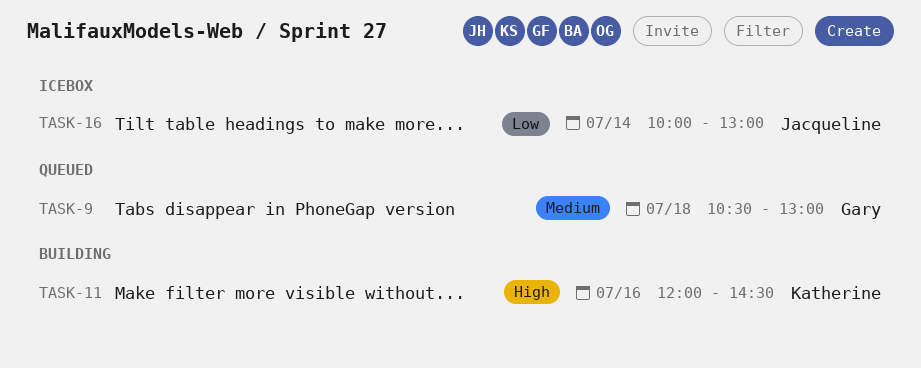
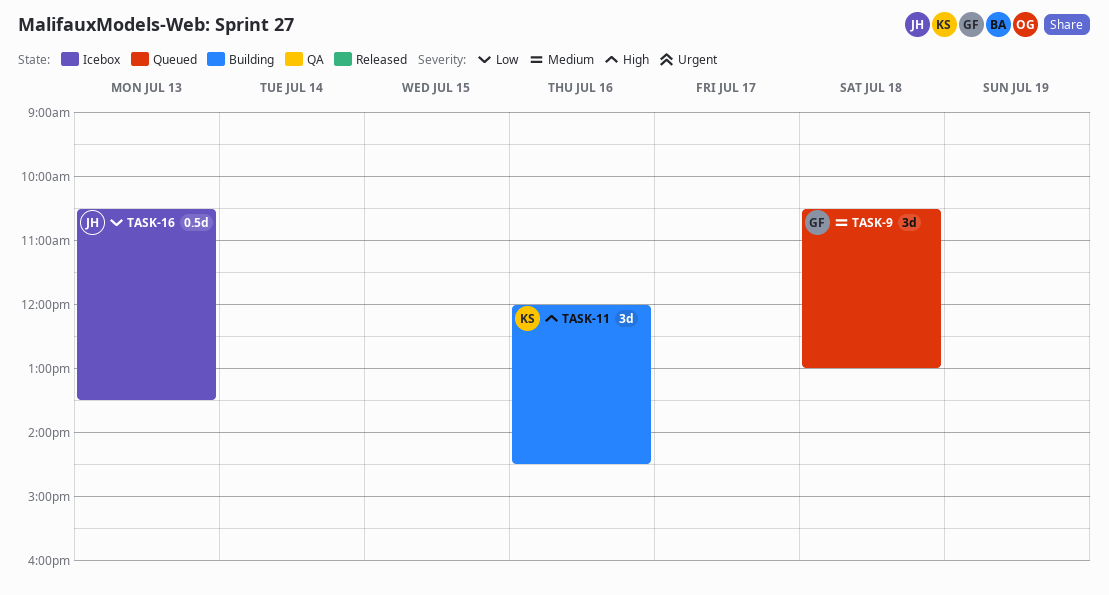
TASK-16, day: Jul 14 -> Jul 13
TASK-16, begins: 10:00 -> 10:30
TASK-16, ends: 13:00 -> 13:30

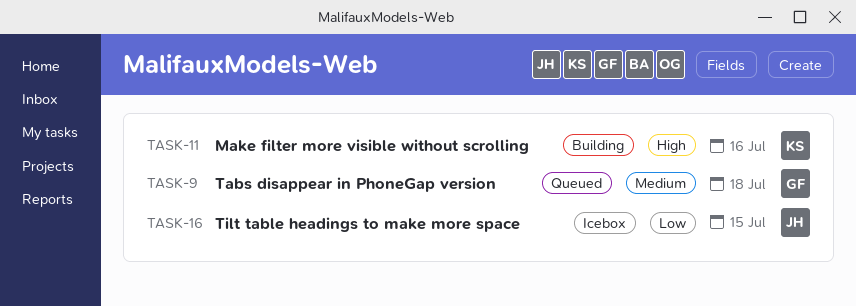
TASK-16, day: Jul 13 -> Jul 15

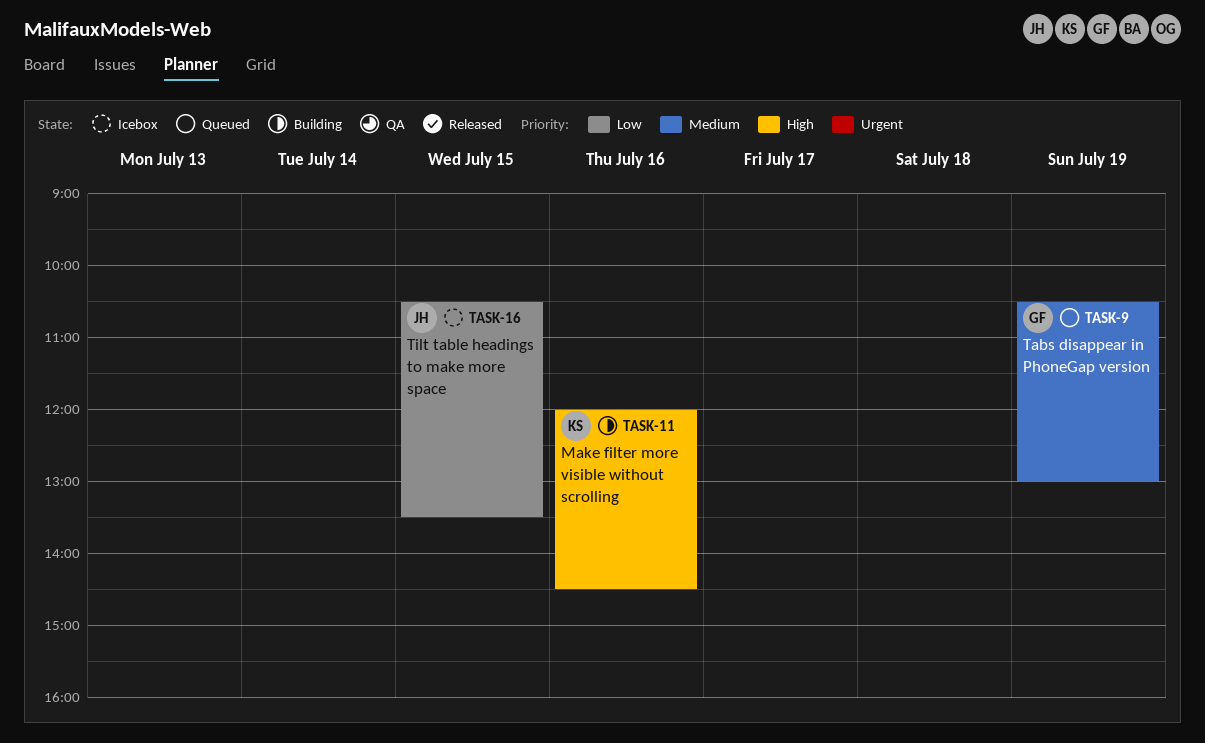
TASK-9, day: Jul 18 -> Jul 19

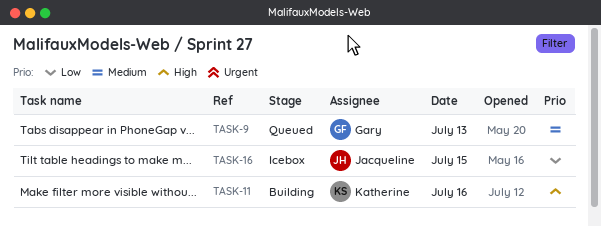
TASK-9, day: Jul 19 -> Jul 13

